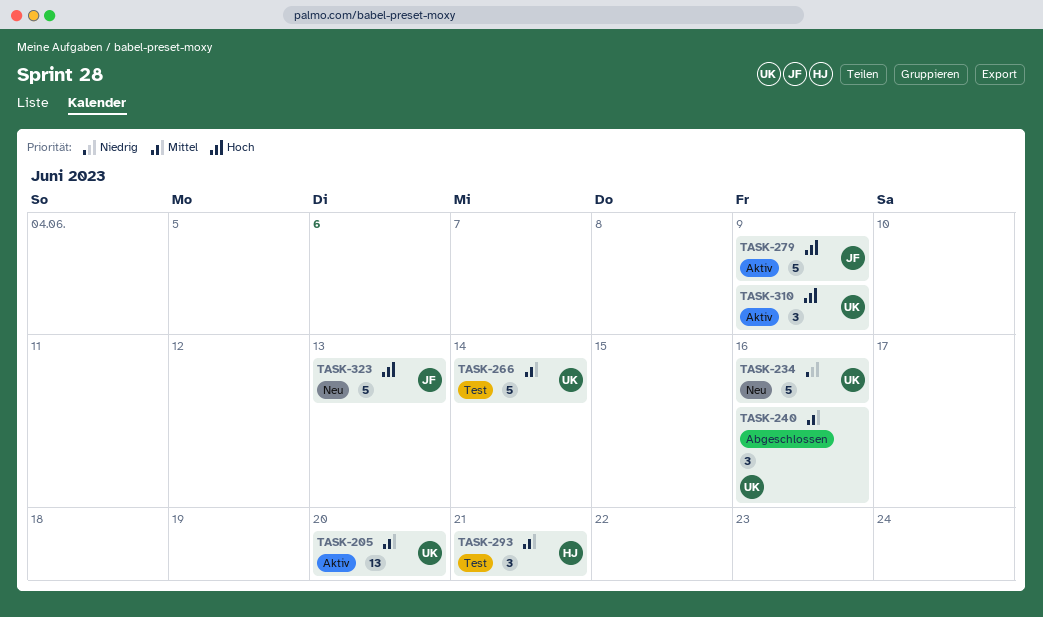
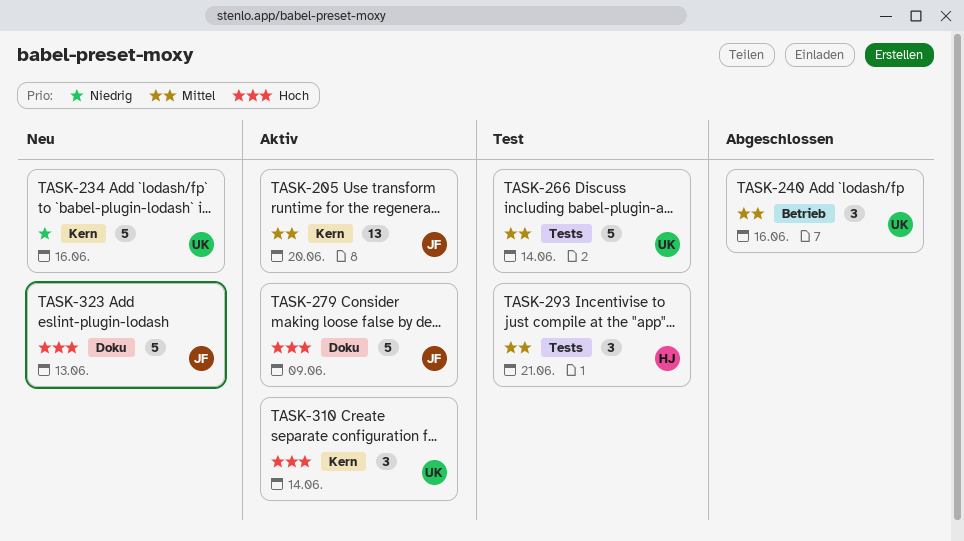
TASK-205, owner: UK -> JF
TASK-310, due: Jun 9 -> Jun 14

